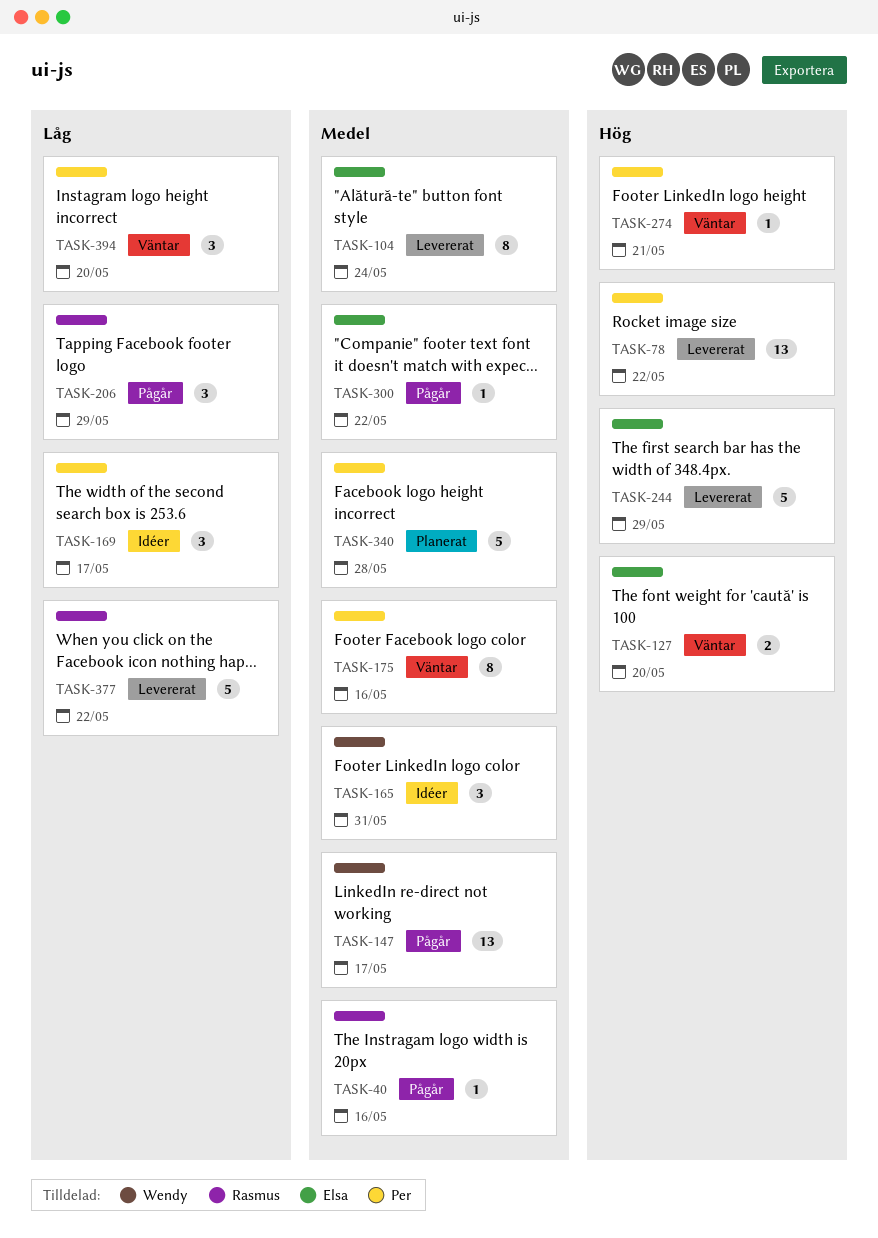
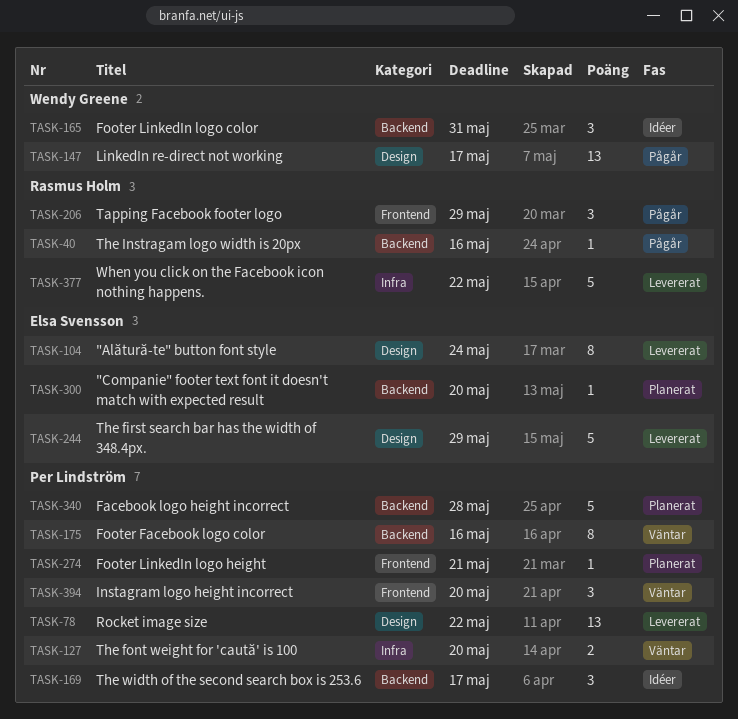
TASK-127, owner: Elsa Svensson -> Per Lindström
TASK-274, status: Väntar -> Planerat
TASK-300, status: Pågår -> Planerat
TASK-300, due: May 22 -> May 20

